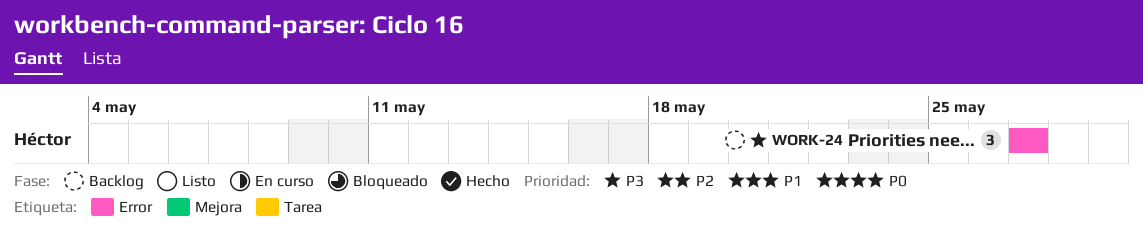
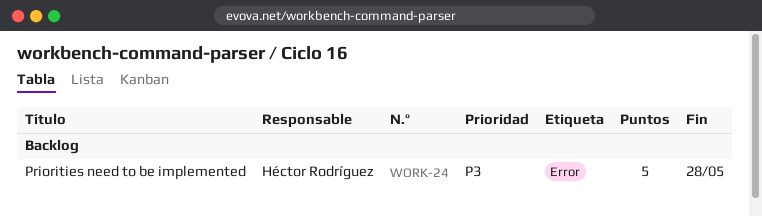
WORK-24, estimate: 3 -> 5
WORK-24, due: May 27 -> May 28

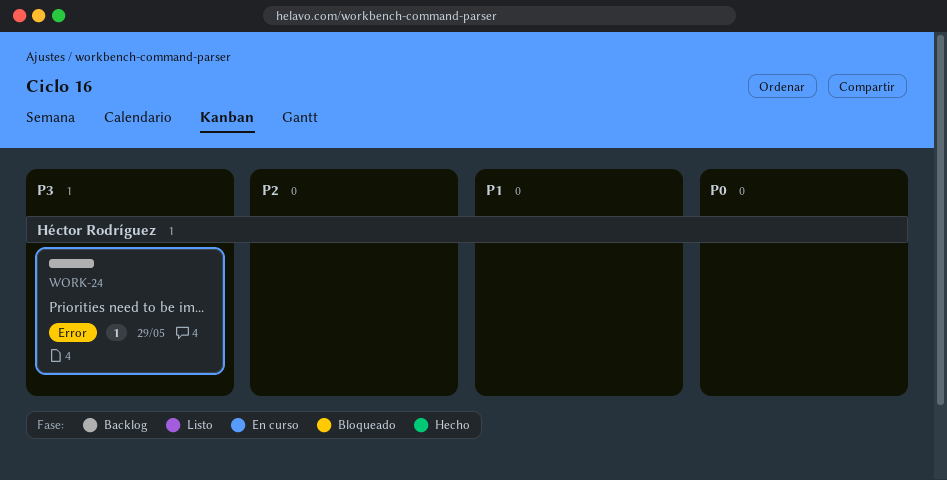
WORK-24, estimate: 5 -> 1
WORK-24, due: May 28 -> May 29

